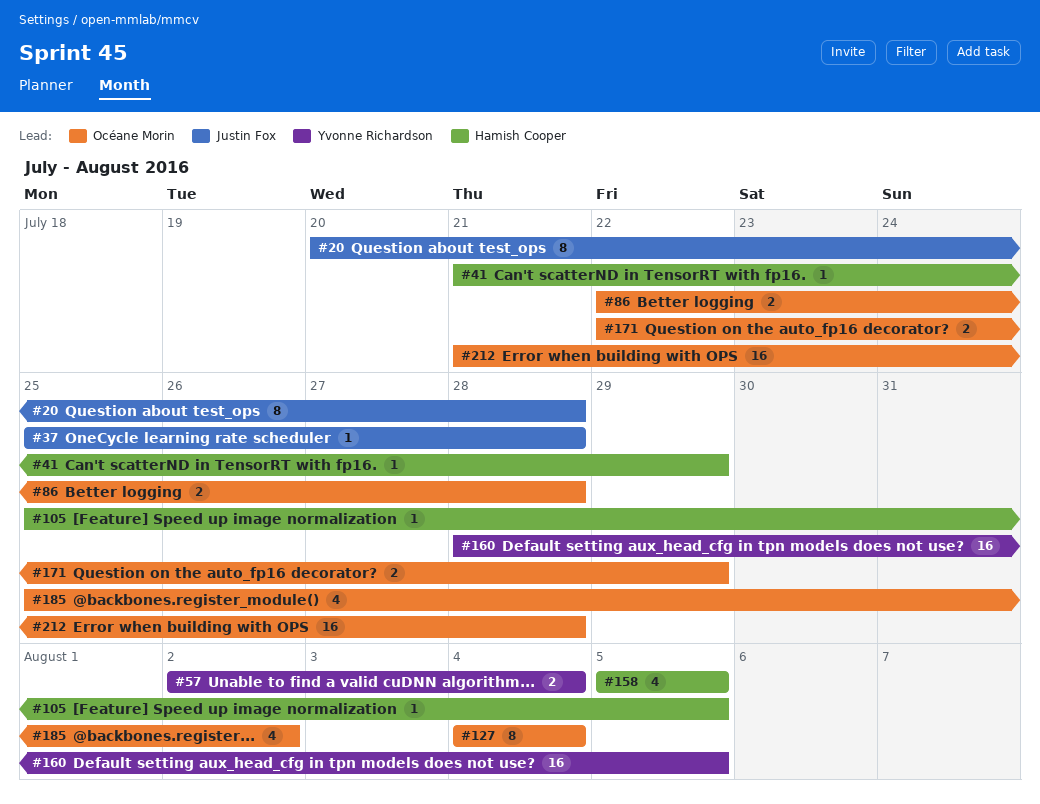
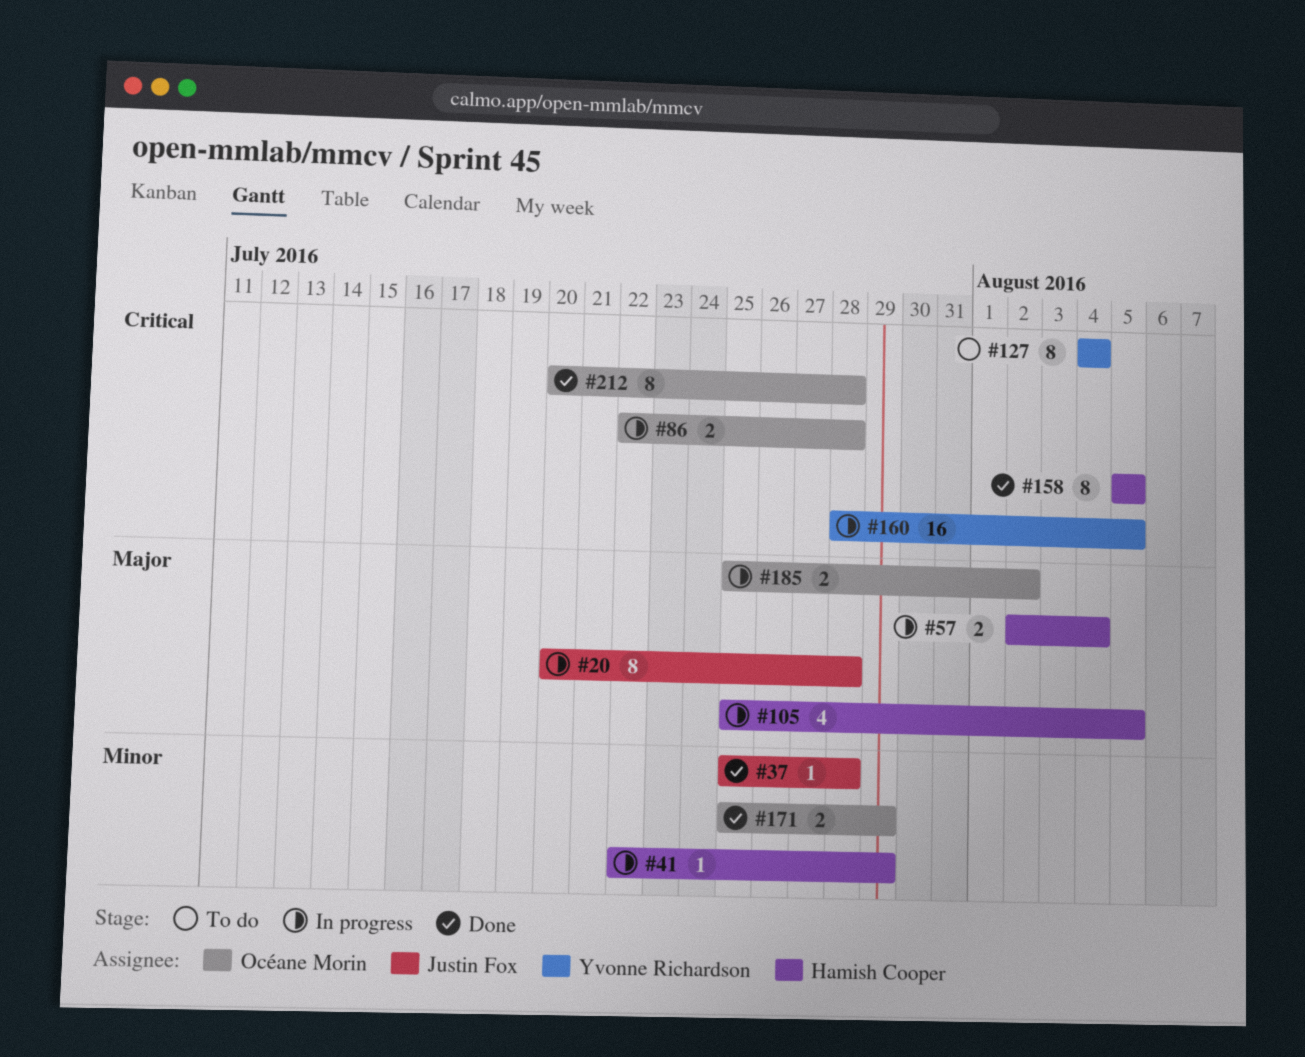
#41, start: Jul 21 -> Jul 22
#57, owner: Yvonne Richardson -> Hamish Cooper
#105, estimate: 1 -> 4
#127, owner: Océane Morin -> Yvonne Richardson
#158, estimate: 4 -> 8
#171, start: Jul 22 -> Jul 25
#185, estimate: 4 -> 2
#212, estimate: 16 -> 8
#212, start: Jul 21 -> Jul 20

